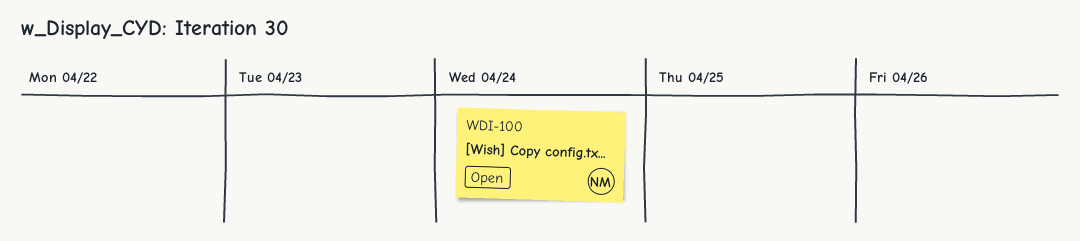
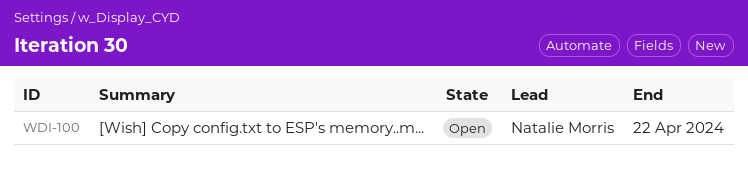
WDI-100, due: Apr 24 -> Apr 22

